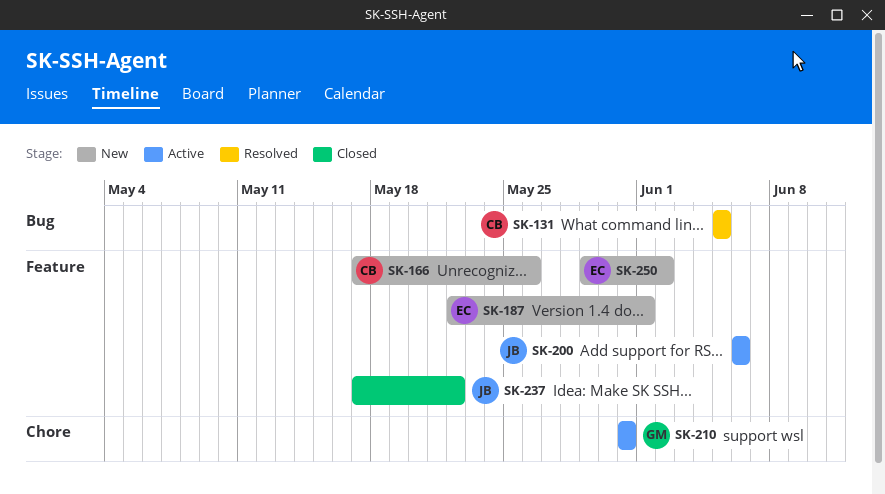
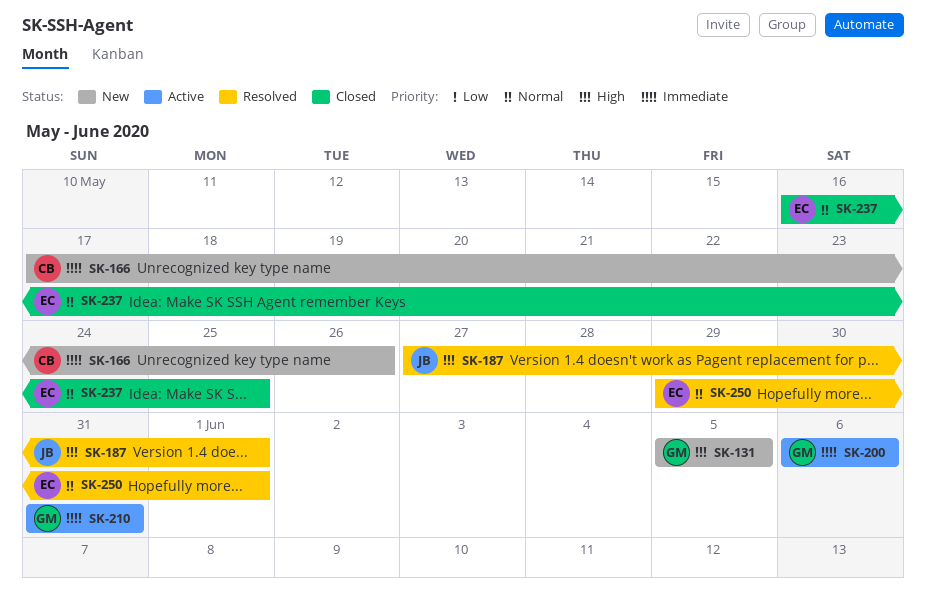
SK-131, status: Resolved -> New
SK-131, owner: CB -> GM
SK-187, status: New -> Resolved
SK-187, owner: EC -> JB
SK-187, start: May 22 -> May 27
SK-200, owner: JB -> GM
SK-237, owner: JB -> EC
SK-237, start: May 17 -> May 16
SK-237, due: May 22 -> May 25
SK-250, status: New -> Resolved
SK-250, due: Jun 2 -> Jun 1

